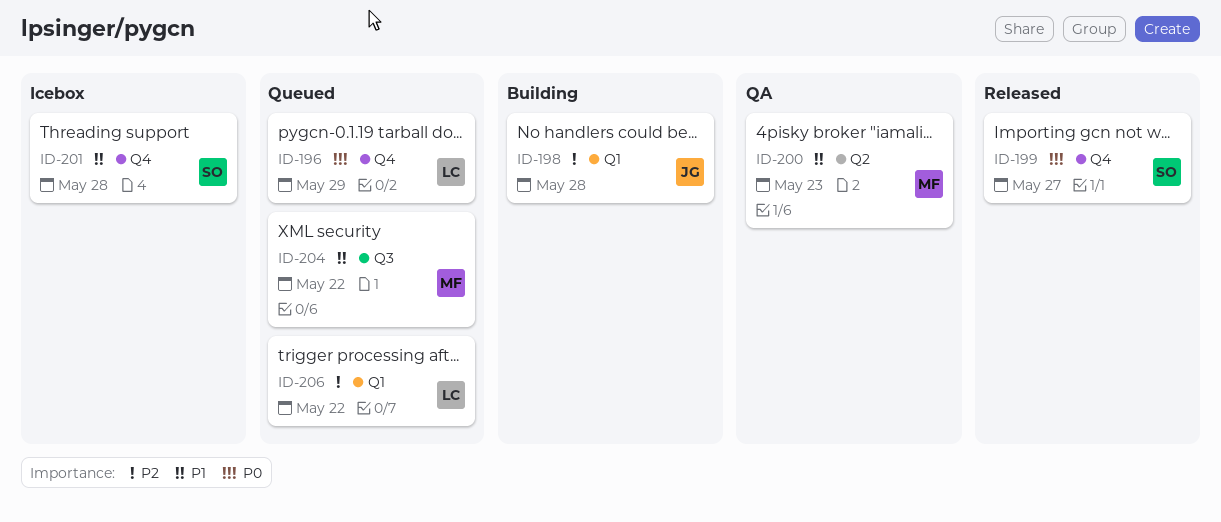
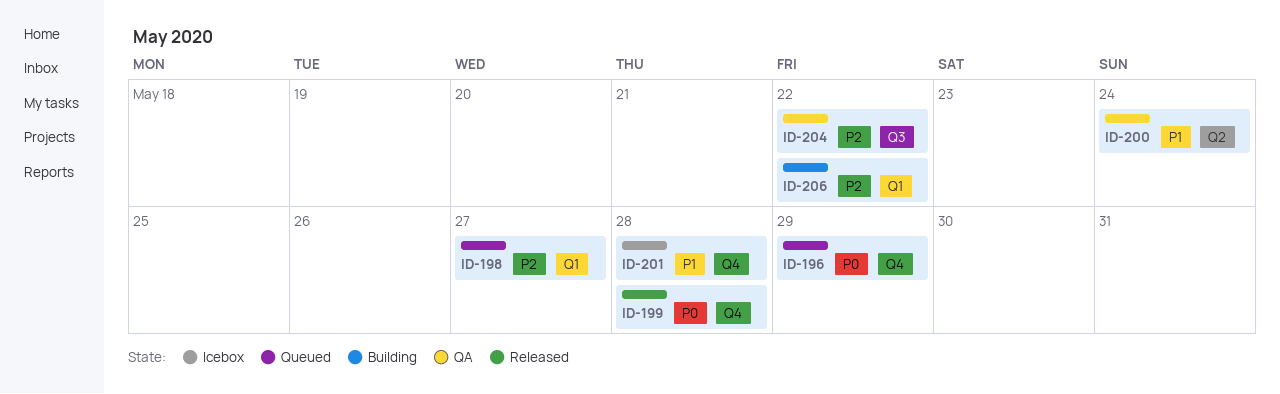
ID-198, status: Building -> Queued
ID-198, due: May 28 -> May 27
ID-199, due: May 27 -> May 28
ID-200, due: May 23 -> May 24
ID-204, status: Queued -> QA
ID-204, priority: P1 -> P2
ID-206, status: Queued -> Building

